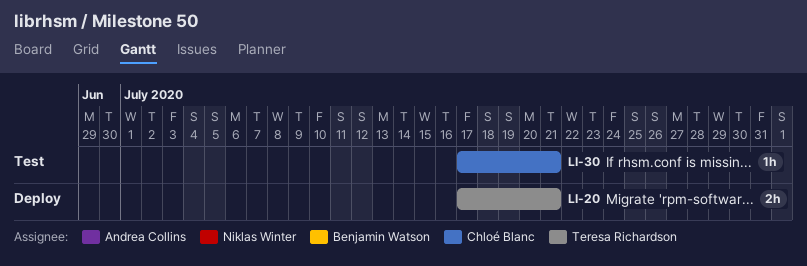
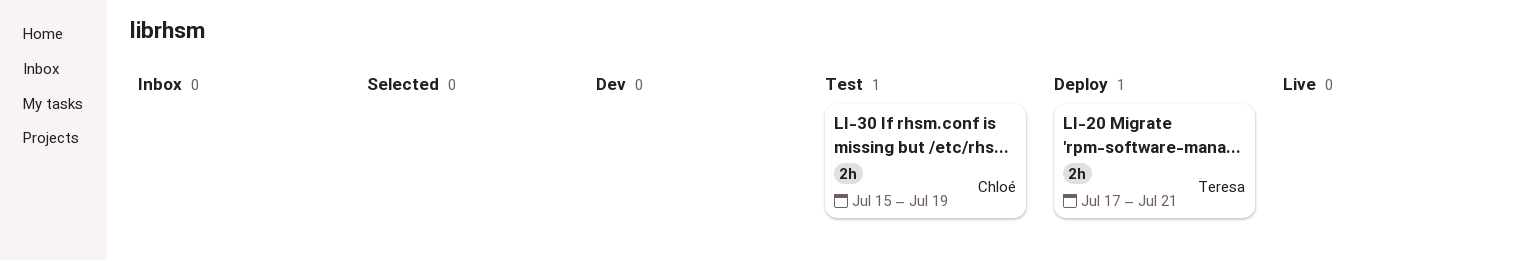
LI-30, estimate: 1h -> 2h
LI-30, start: Jul 17 -> Jul 15
LI-30, due: Jul 21 -> Jul 19

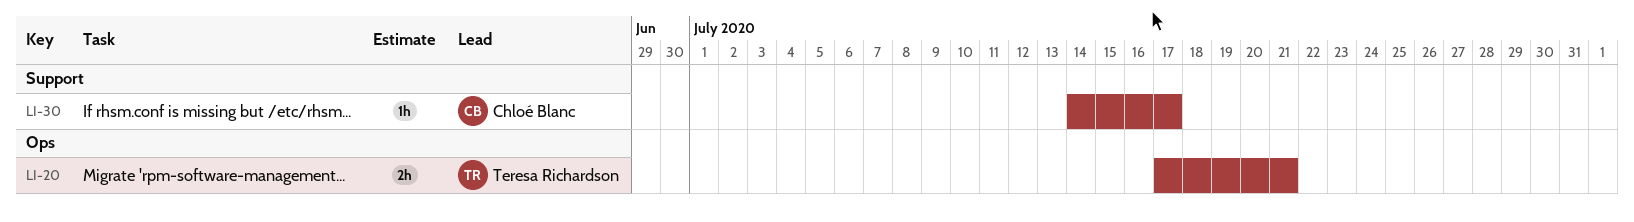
LI-30, estimate: 2h -> 1h
LI-30, start: Jul 15 -> Jul 14
LI-30, due: Jul 19 -> Jul 17

